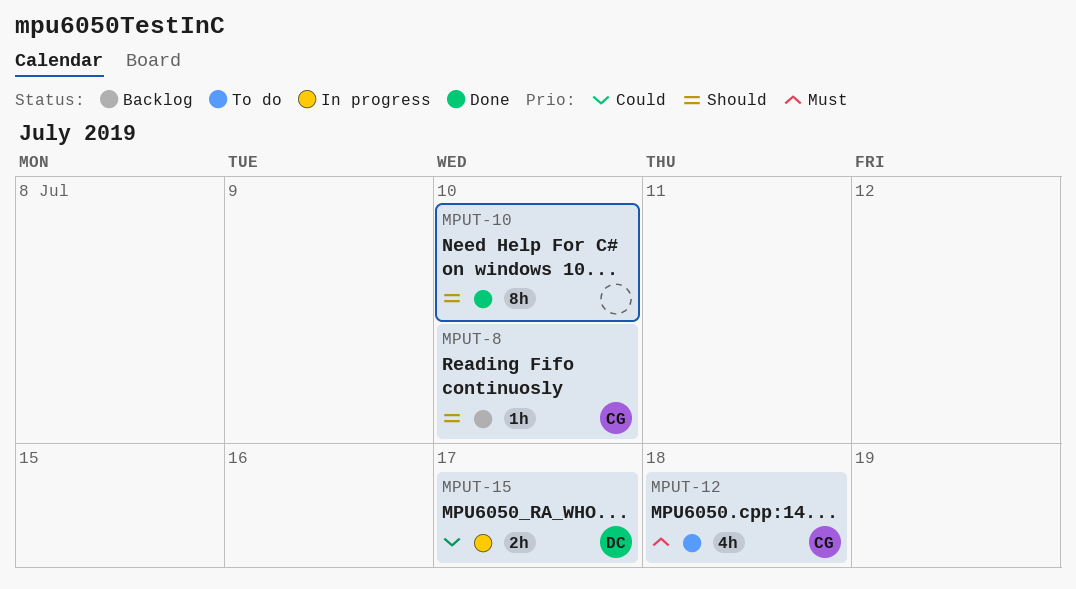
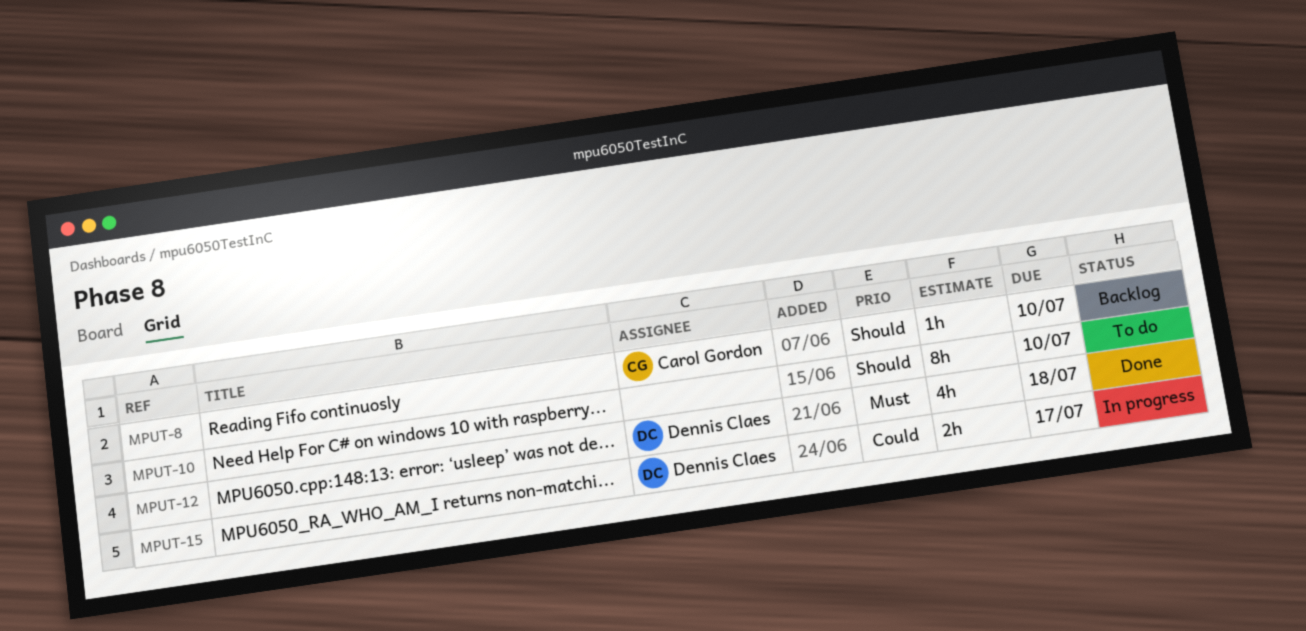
MPUT-10, status: Done -> To do
MPUT-12, status: To do -> Done
MPUT-12, owner: Carol Gordon -> Dennis Claes

